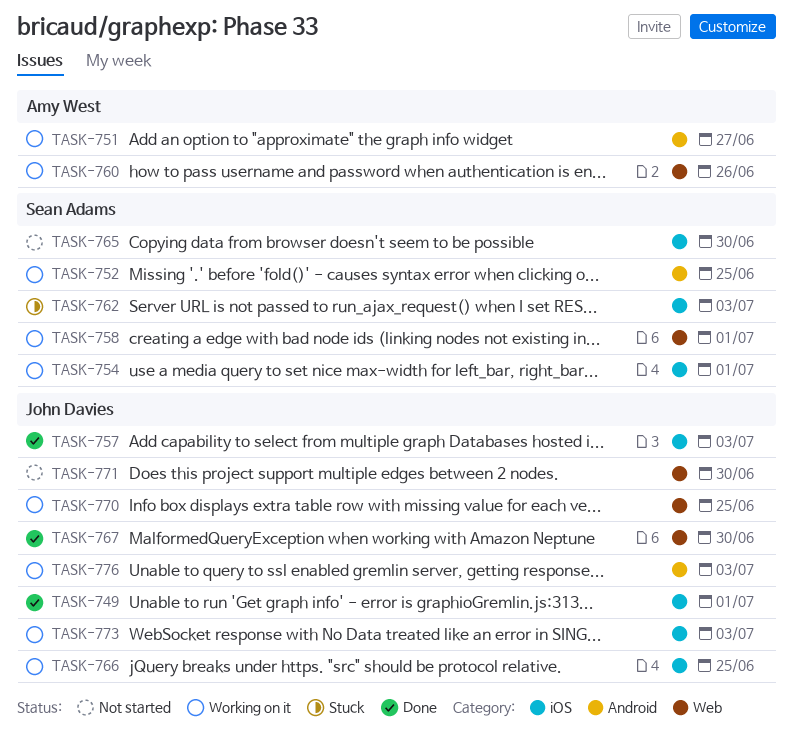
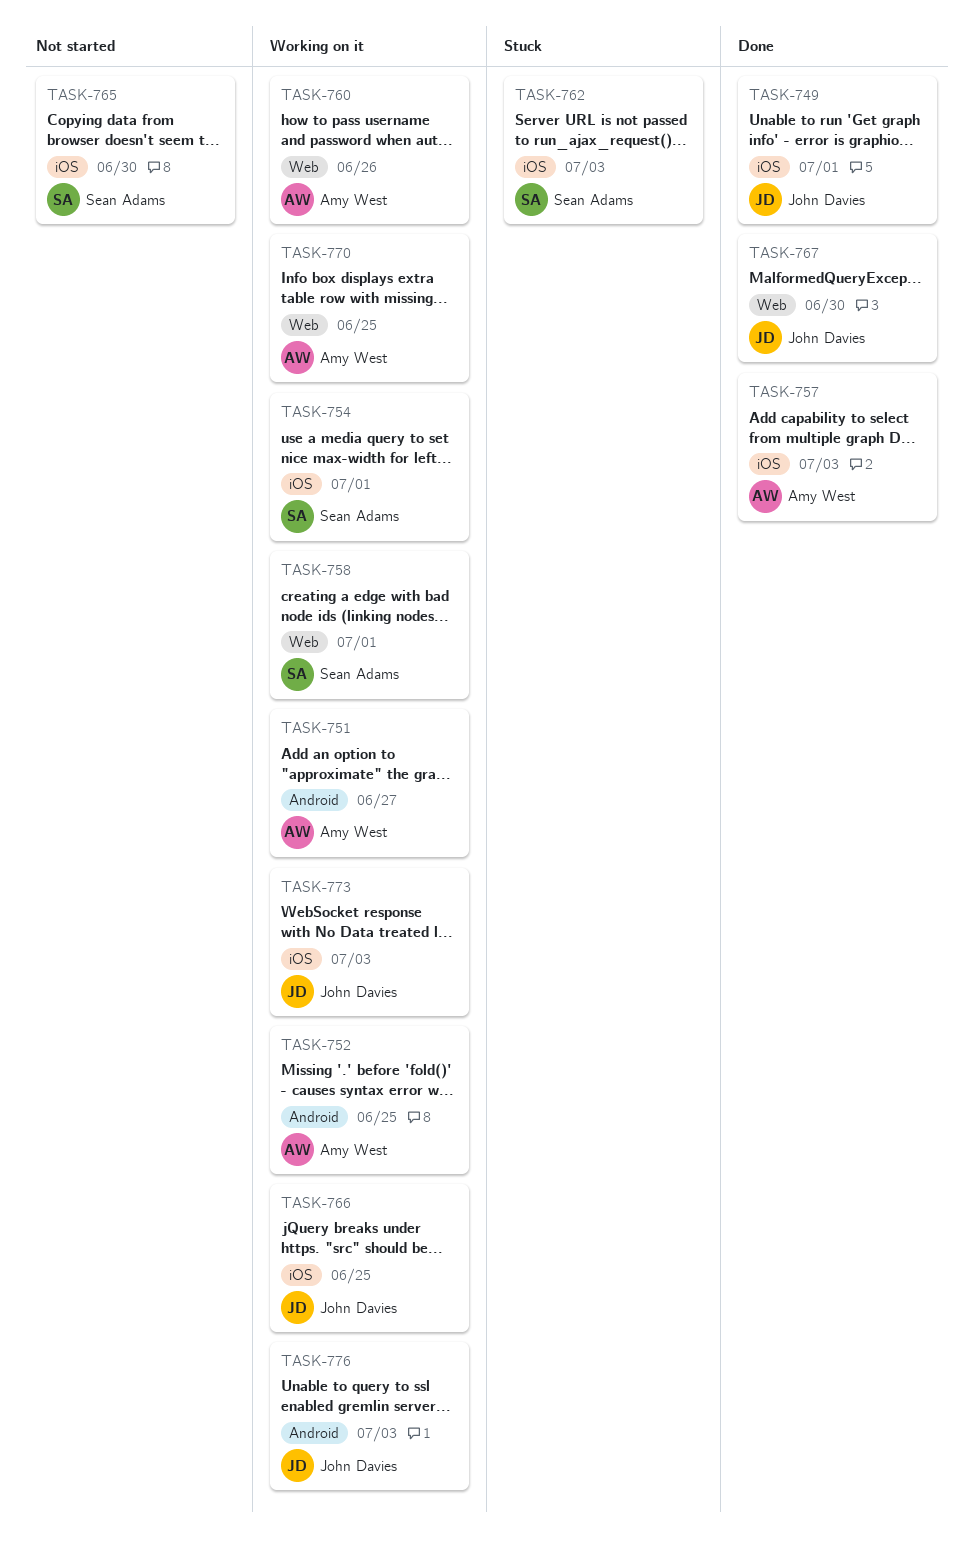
TASK-752, owner: Sean Adams -> Amy West
TASK-757, owner: John Davies -> Amy West
TASK-770, owner: John Davies -> Amy West
TASK-771: present -> none

